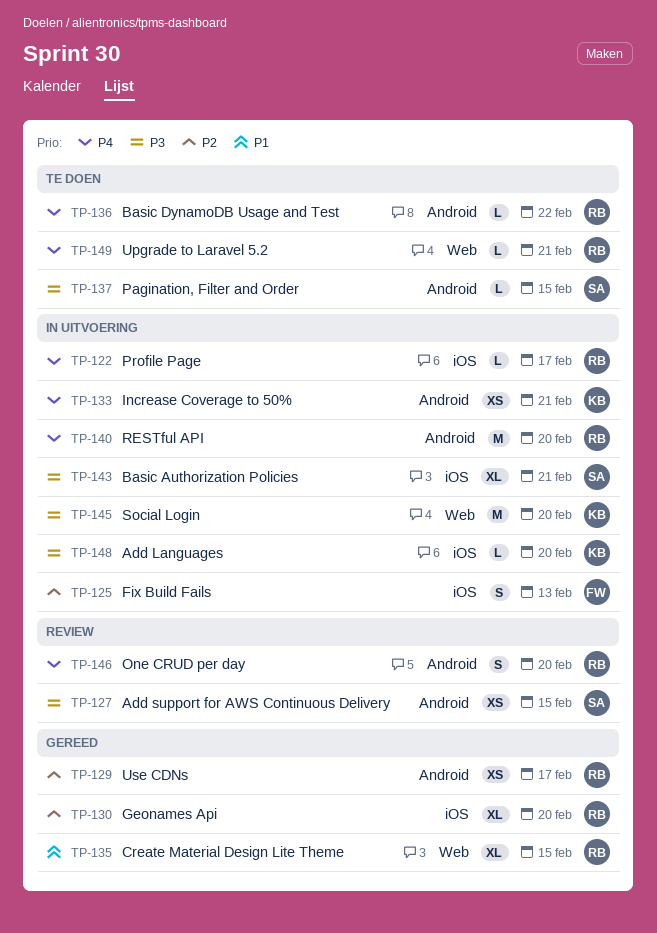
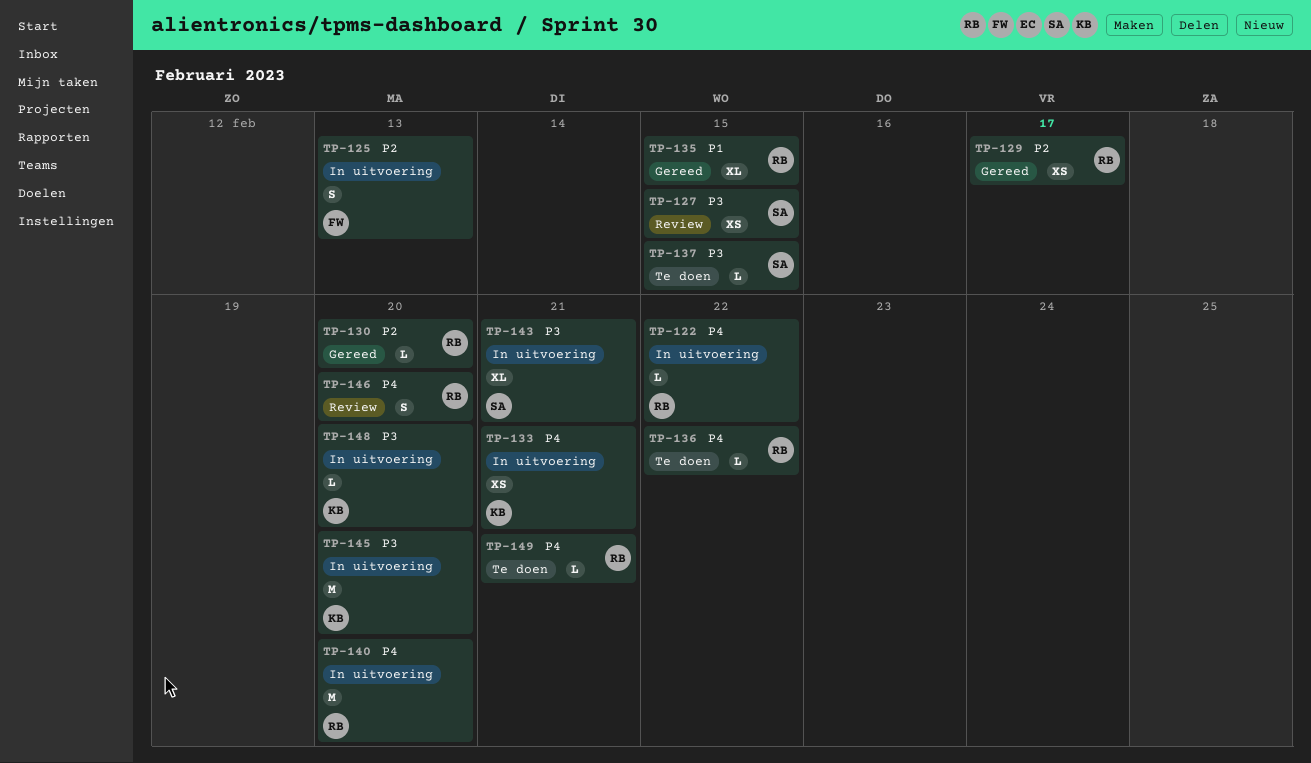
TP-122, due: Feb 17 -> Feb 22
TP-130, estimate: XL -> L

